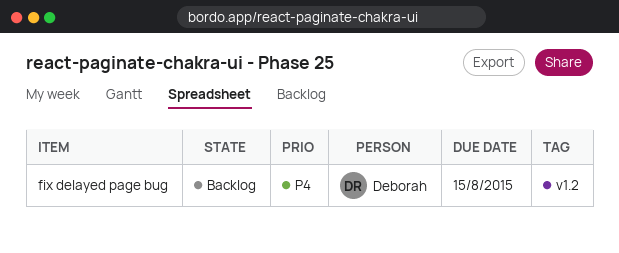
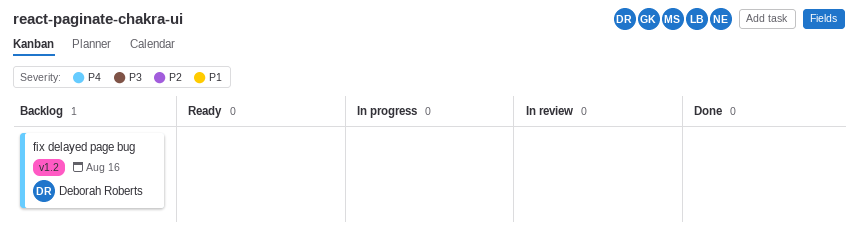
fix delayed page bug, due: Aug 15 -> Aug 16

